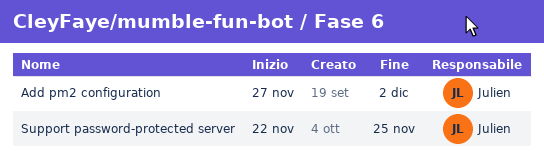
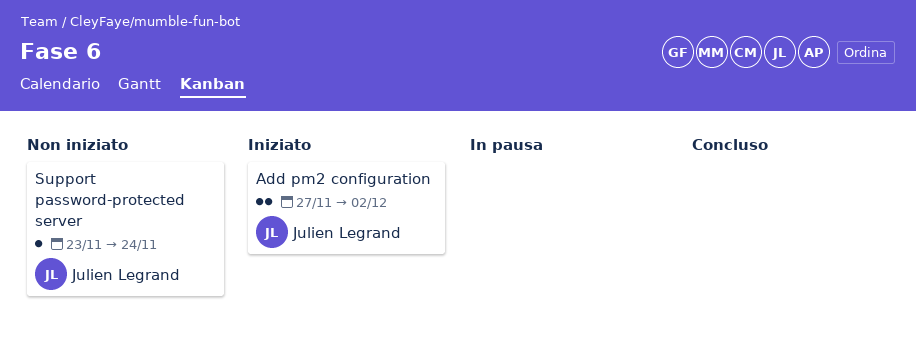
Support password-protected server, start: Nov 22 -> Nov 23
Support password-protected server, due: Nov 25 -> Nov 24

